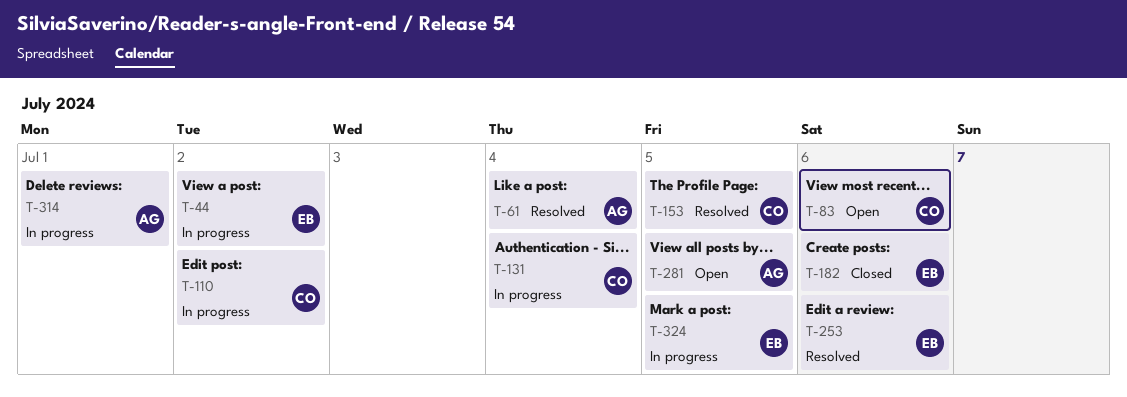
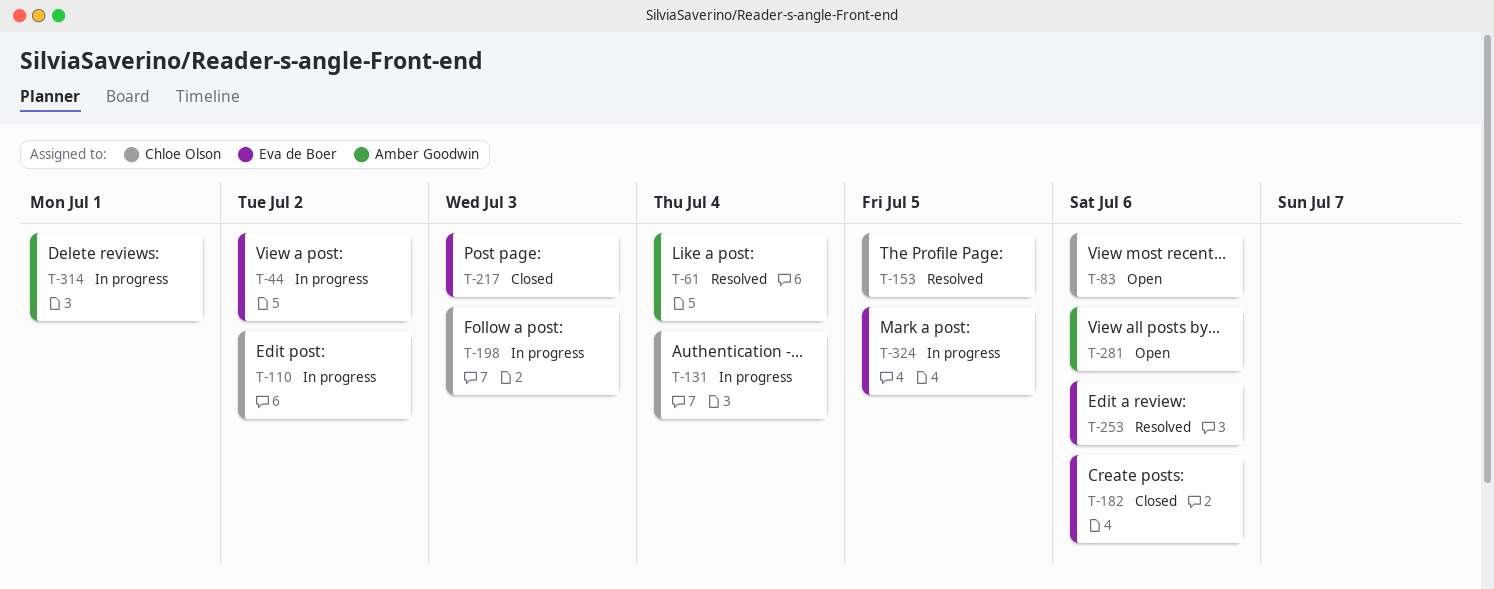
T-198: none -> present
T-217: none -> present
T-281, due: Jul 5 -> Jul 6

